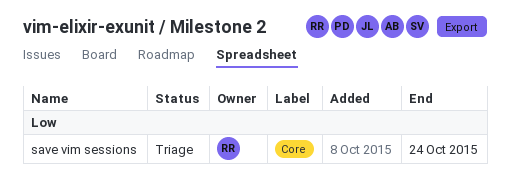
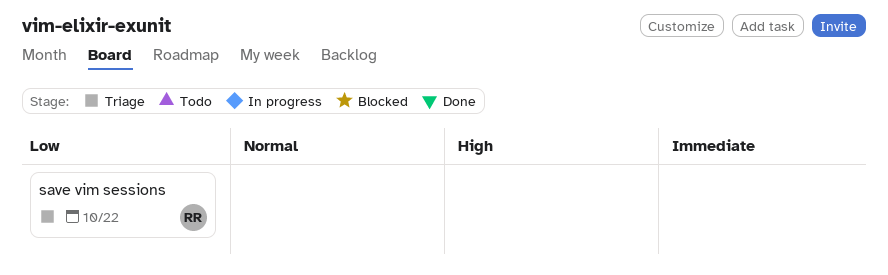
save vim sessions, due: Oct 24 -> Oct 22

